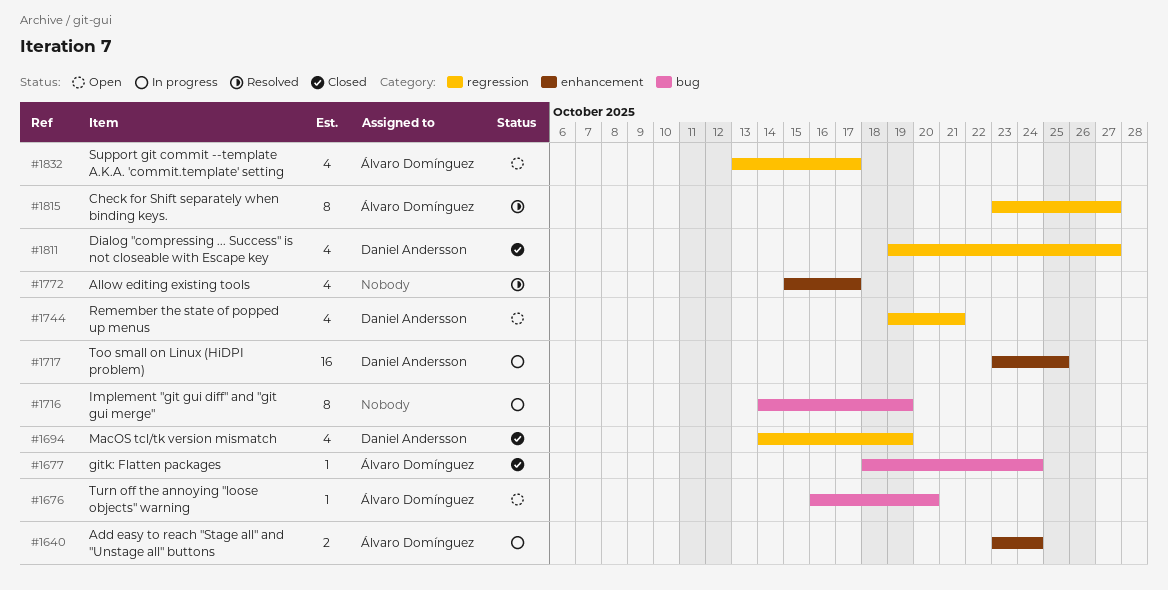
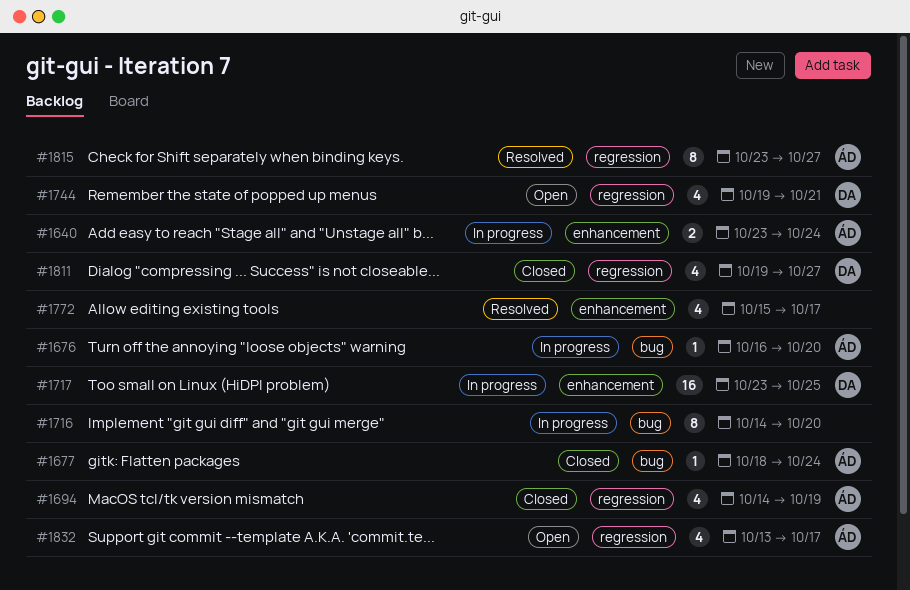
#1676, status: Open -> In progress
#1694, owner: Daniel Andersson -> Álvaro Domínguez
#1716, due: Oct 19 -> Oct 20

